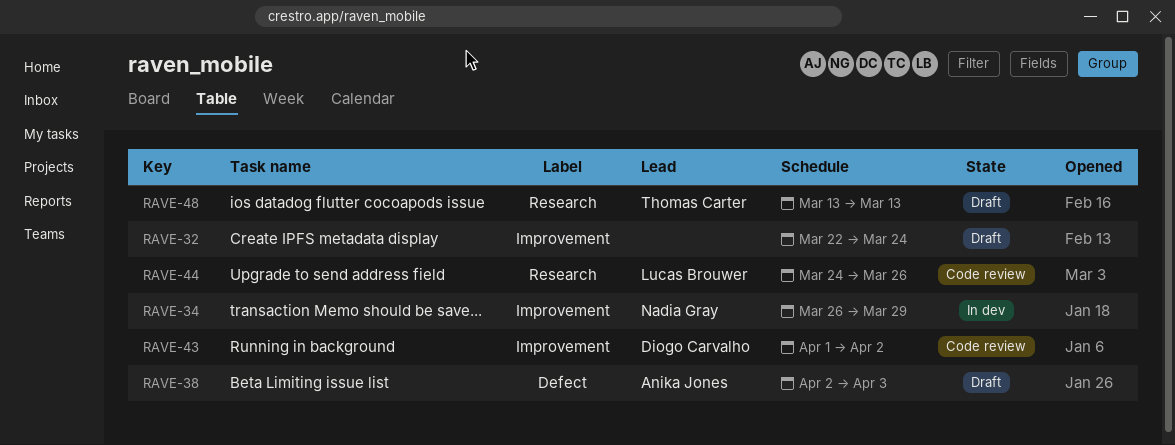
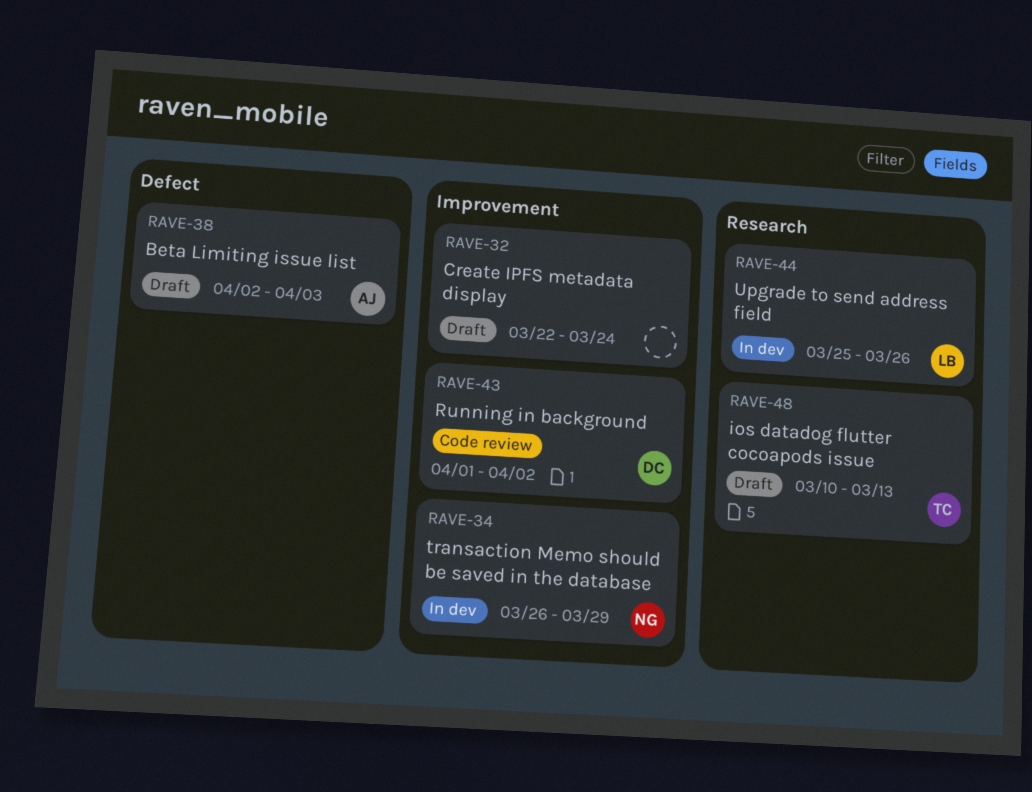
RAVE-44, status: Code review -> In dev
RAVE-44, start: Mar 24 -> Mar 25
RAVE-48, start: Mar 13 -> Mar 10

